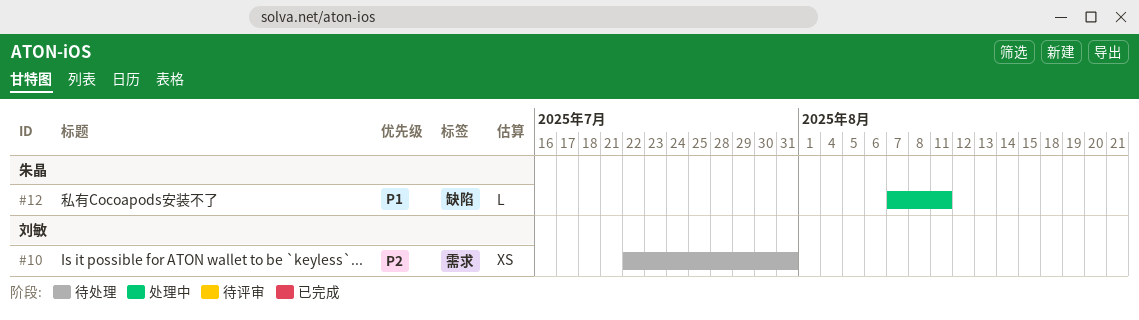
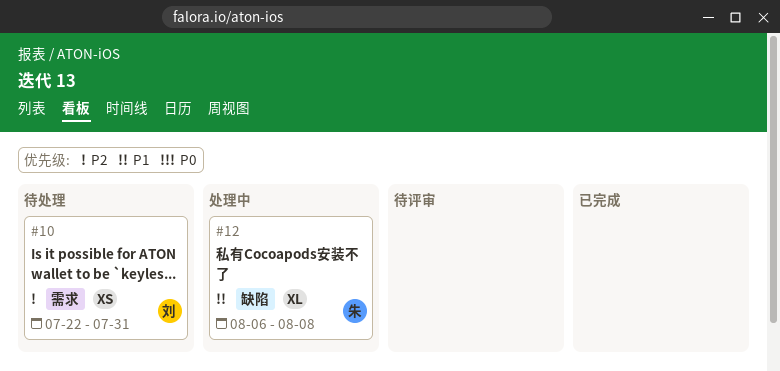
#12, estimate: L -> XL
#12, start: Aug 7 -> Aug 6
#12, due: Aug 11 -> Aug 8

